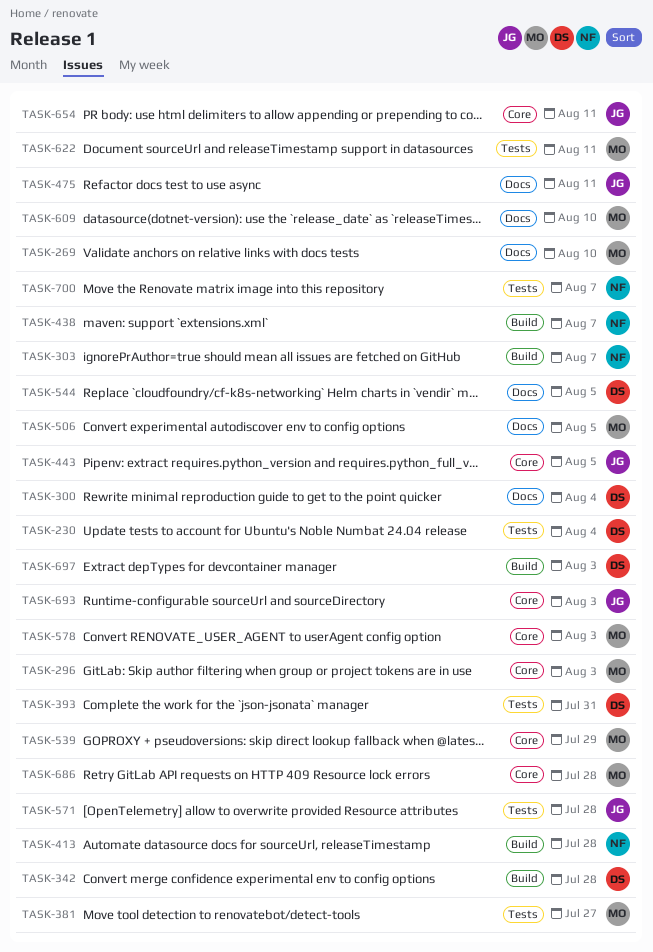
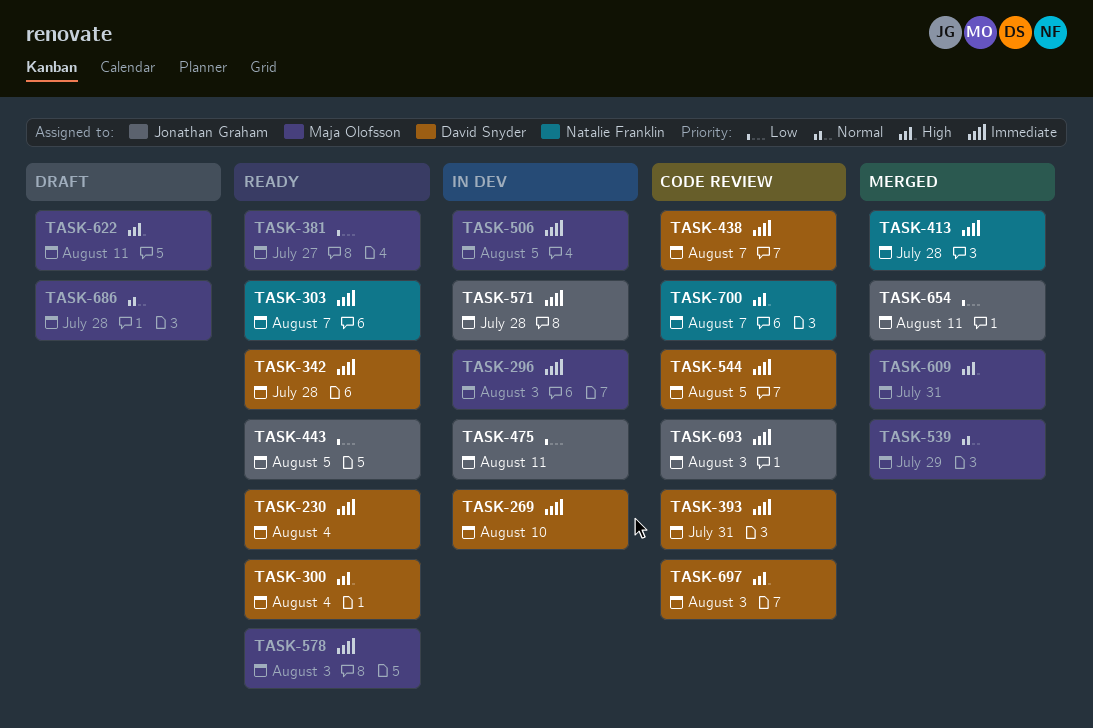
TASK-269, owner: Maja Olofsson -> David Snyder
TASK-438, owner: Natalie Franklin -> David Snyder
TASK-609, due: Aug 10 -> Jul 31

